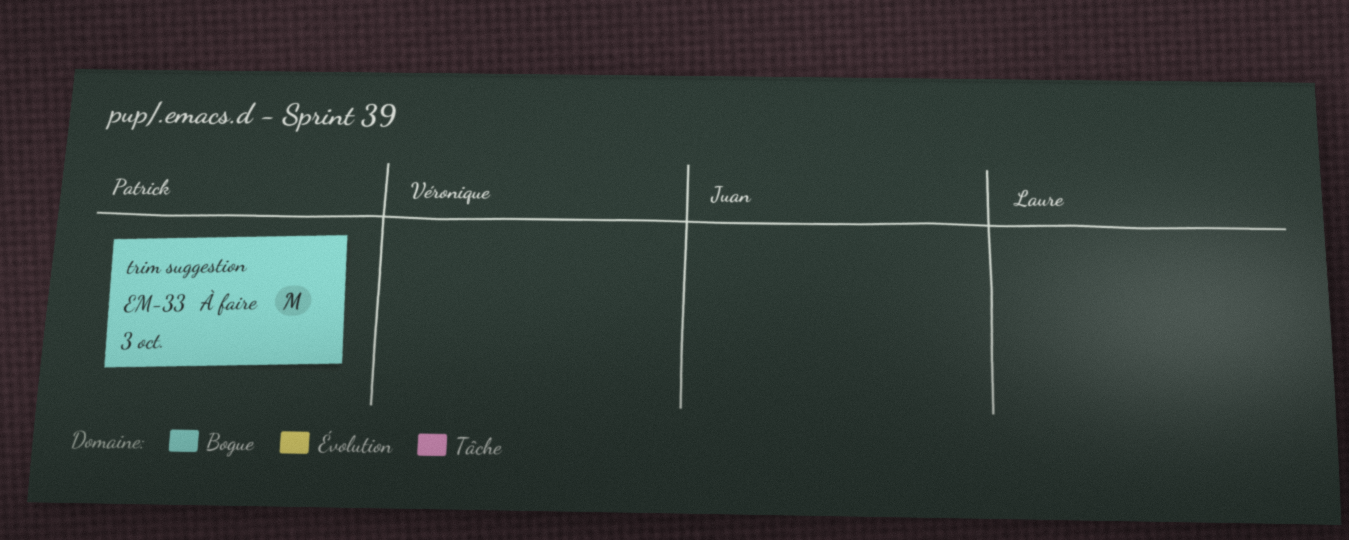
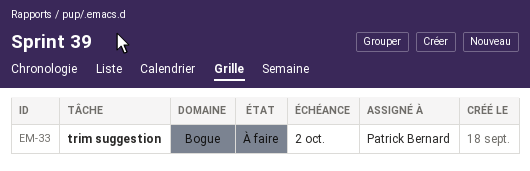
EM-33, due: Oct 3 -> Oct 2

